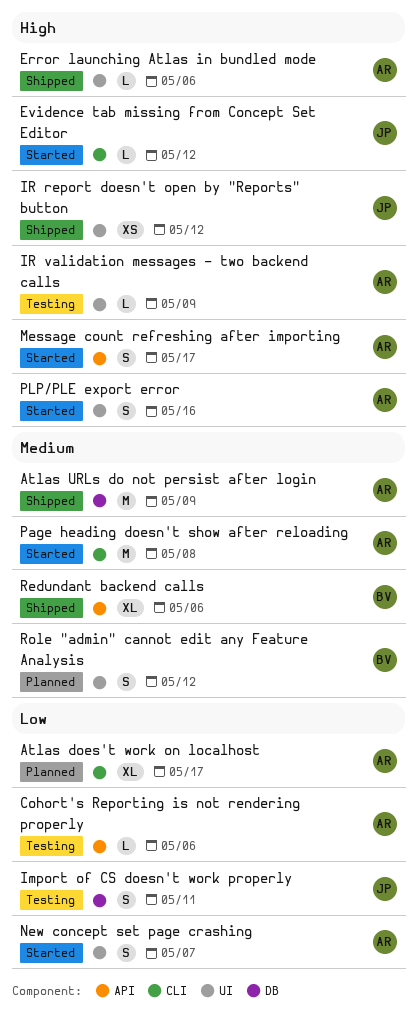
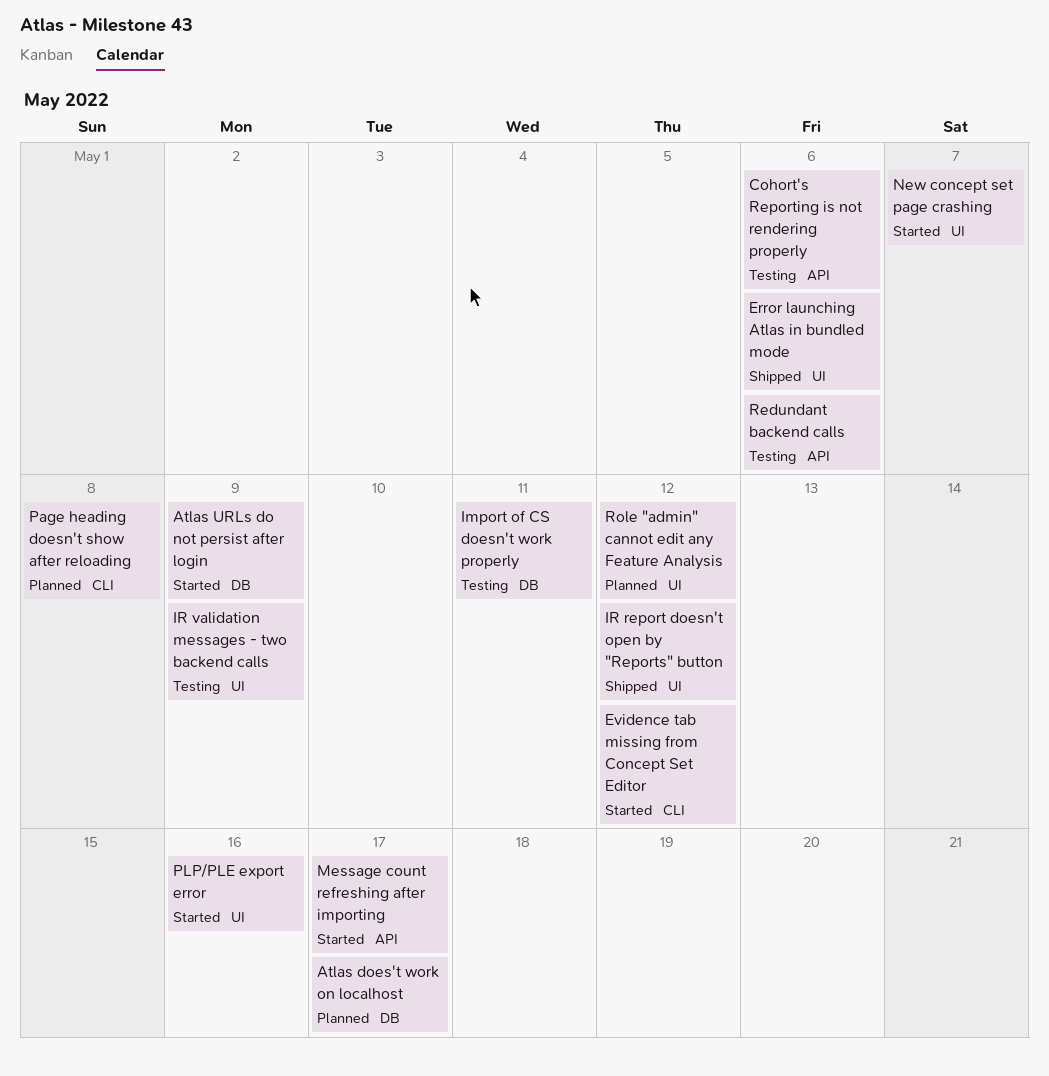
Atlas does't work on localhost, label: CLI -> DB
Atlas URLs do not persist after login, status: Shipped -> Started
Page heading doesn't show after reloading, status: Started -> Planned
Redundant backend calls, status: Shipped -> Testing

